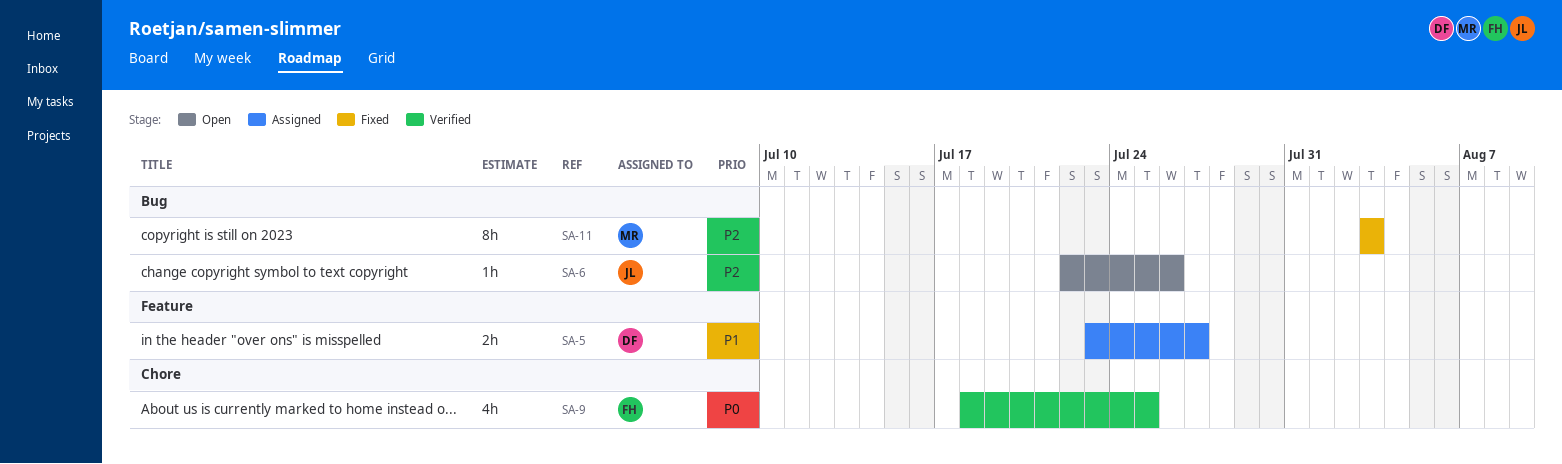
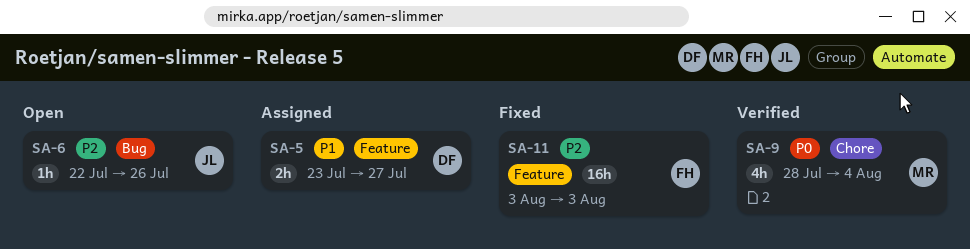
SA-9, owner: FH -> MR
SA-9, start: Jul 18 -> Jul 28
SA-9, due: Jul 25 -> Aug 4
SA-11, owner: MR -> FH
SA-11, label: Bug -> Feature
SA-11, estimate: 8h -> 16h

